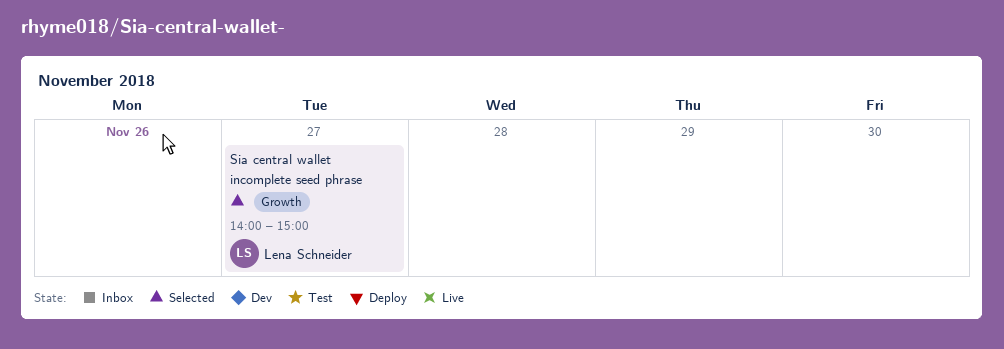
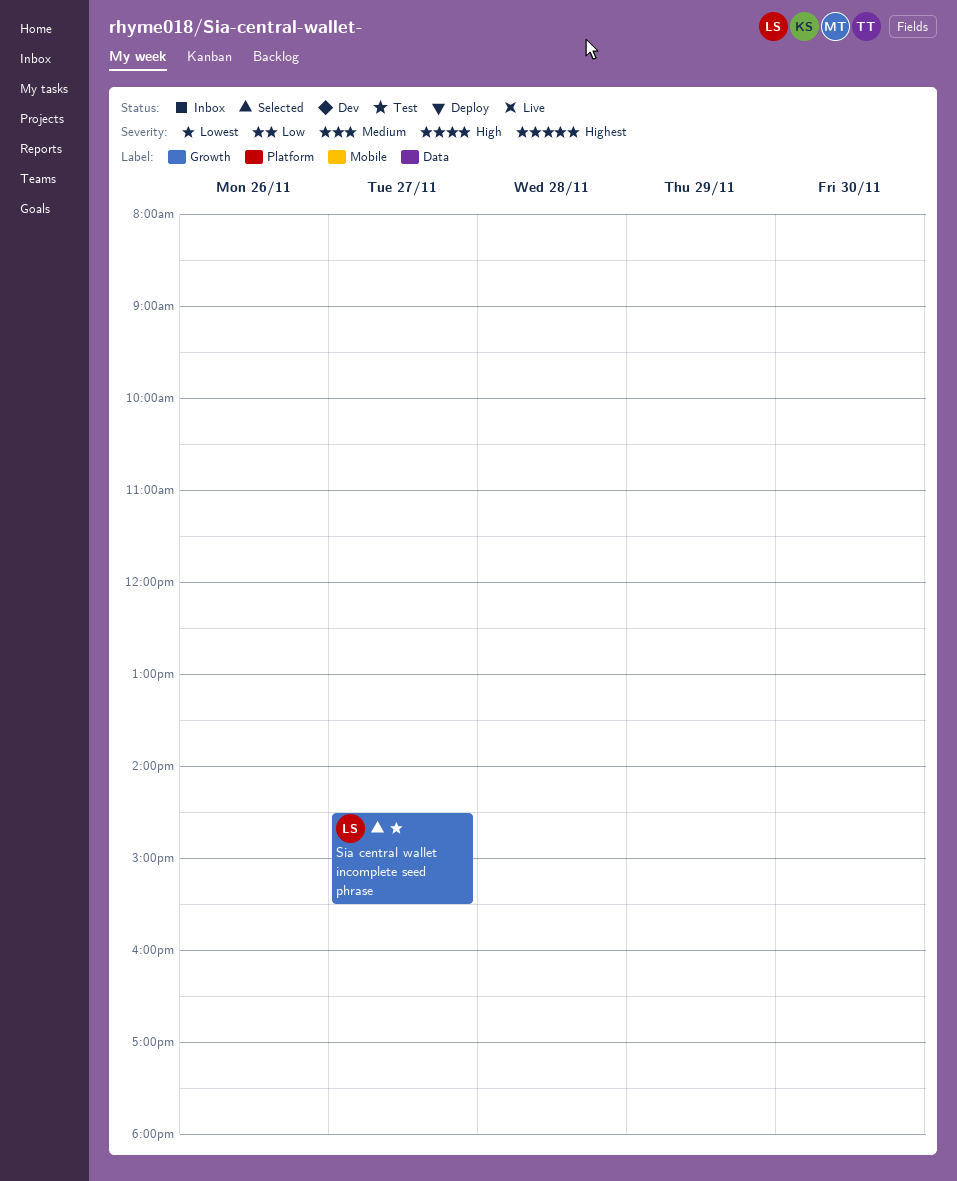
Sia central wallet incomplete seed phrase, begins: 14:00 -> 14:30
Sia central wallet incomplete seed phrase, ends: 15:00 -> 15:30

